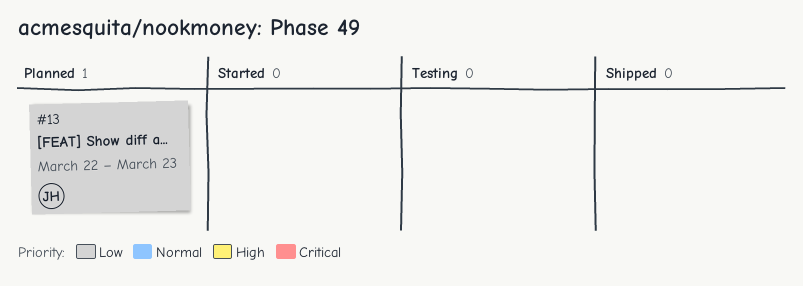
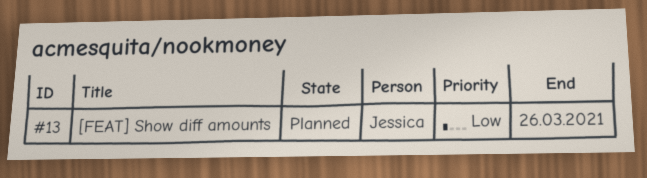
#13, due: Mar 23 -> Mar 26

